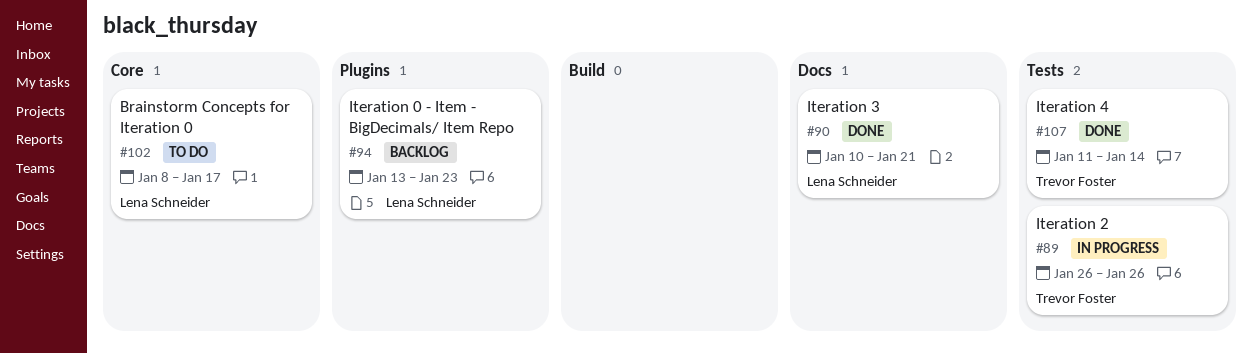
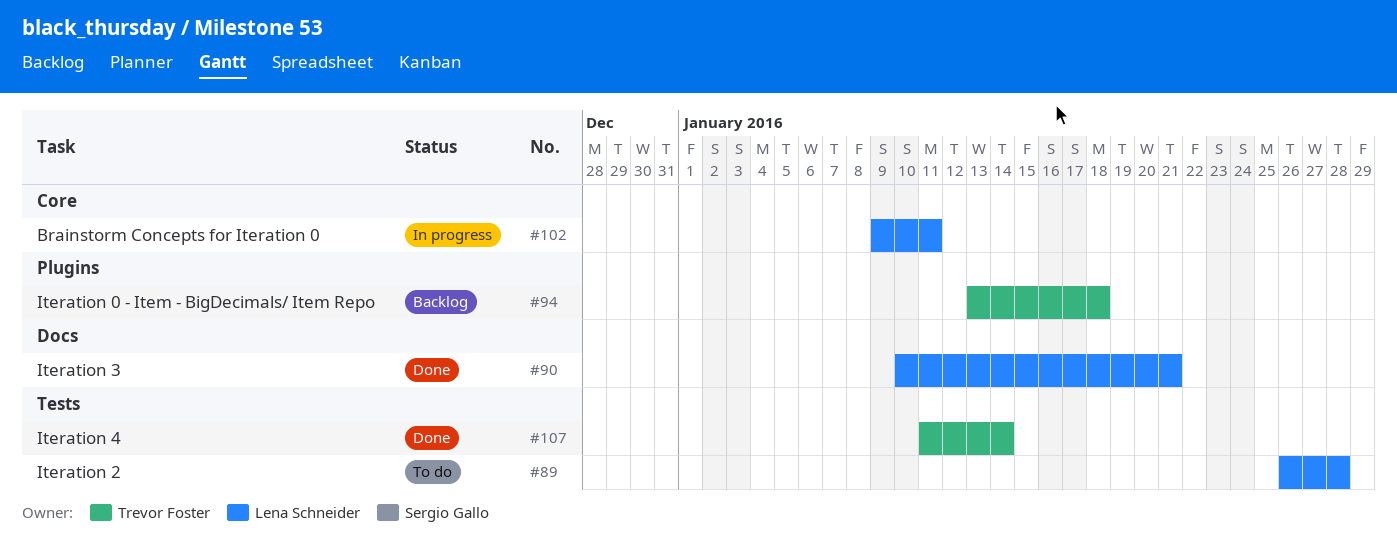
#89, status: In progress -> To do
#89, owner: Trevor Foster -> Lena Schneider
#89, due: Jan 26 -> Jan 28
#94, owner: Lena Schneider -> Trevor Foster
#94, due: Jan 23 -> Jan 18
#102, status: To do -> In progress
#102, start: Jan 8 -> Jan 9
#102, due: Jan 17 -> Jan 11

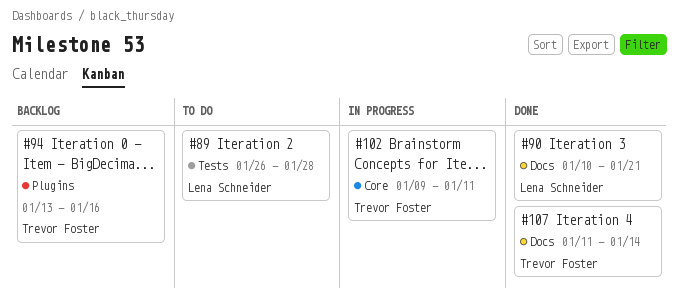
#94, due: Jan 18 -> Jan 16
#102, owner: Lena Schneider -> Trevor Foster
#107, label: Tests -> Docs

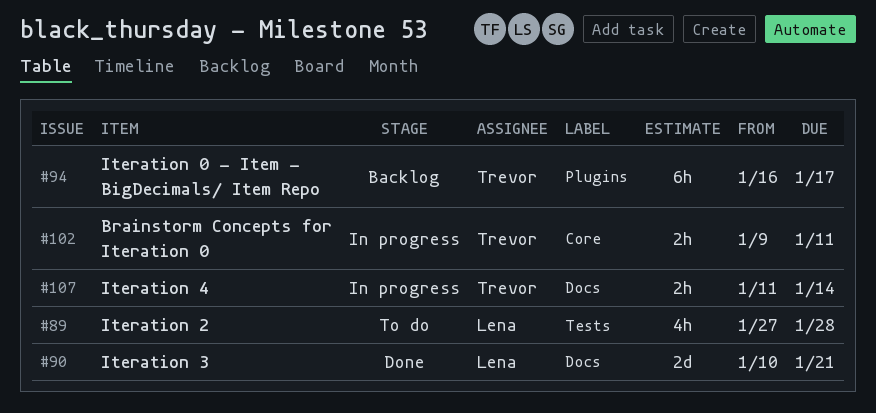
#89, start: Jan 26 -> Jan 27
#94, start: Jan 13 -> Jan 16
#94, due: Jan 16 -> Jan 17
#107, status: Done -> In progress

